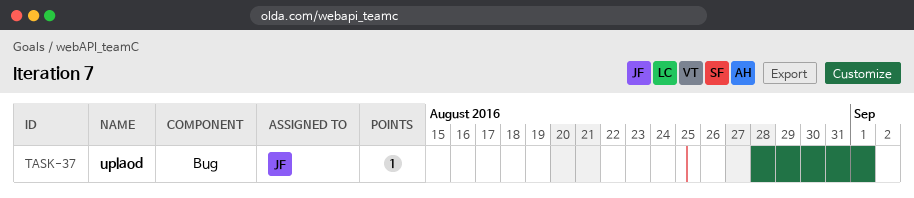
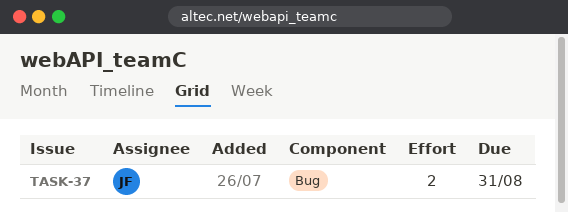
TASK-37, estimate: 1 -> 2
TASK-37, due: Sep 1 -> Aug 31

